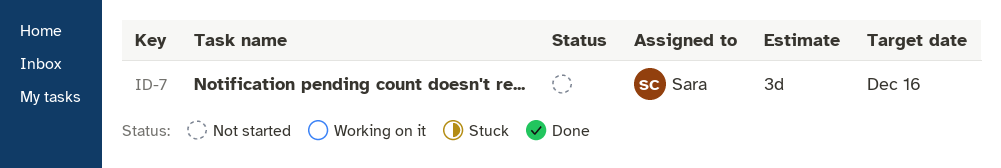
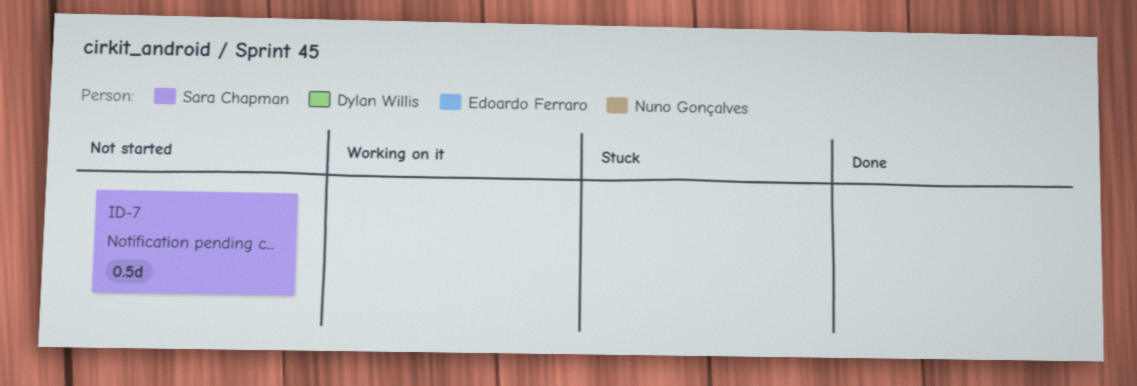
ID-7, estimate: 3d -> 0.5d

